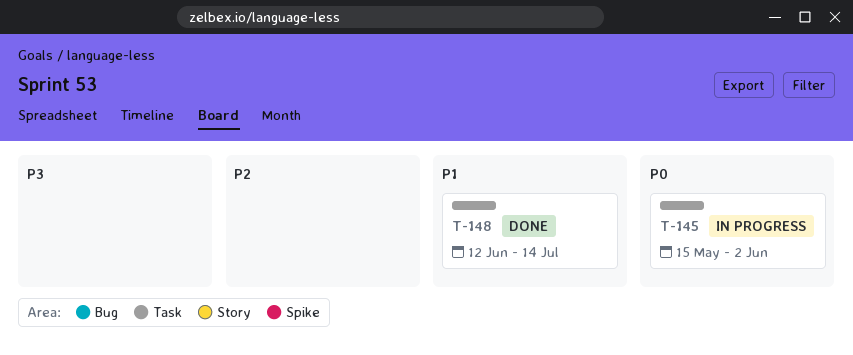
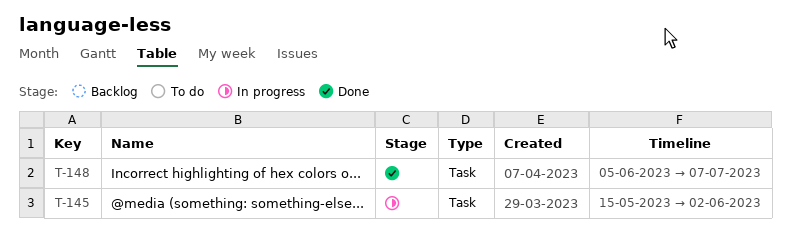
T-148, start: Jun 12 -> Jun 5
T-148, due: Jul 14 -> Jul 7

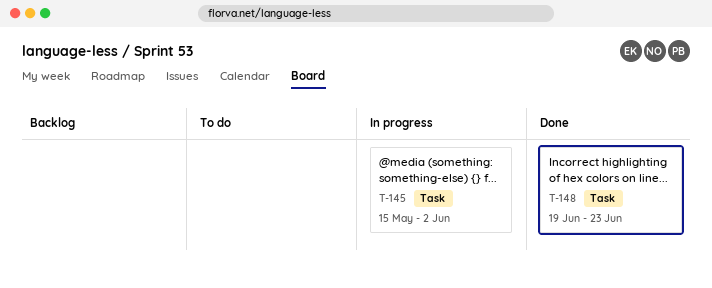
T-148, start: Jun 5 -> Jun 19
T-148, due: Jul 7 -> Jun 23

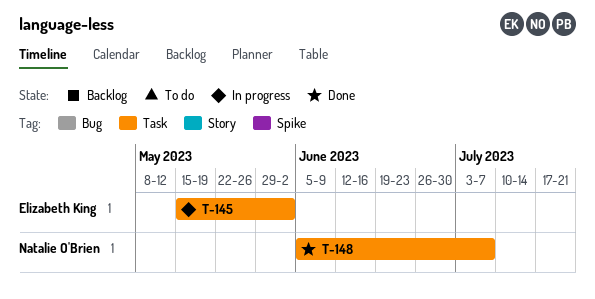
T-148, start: Jun 19 -> Jun 5
T-148, due: Jun 23 -> Jul 7

